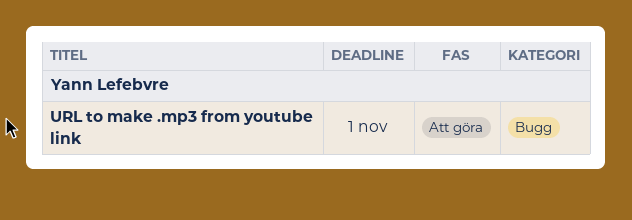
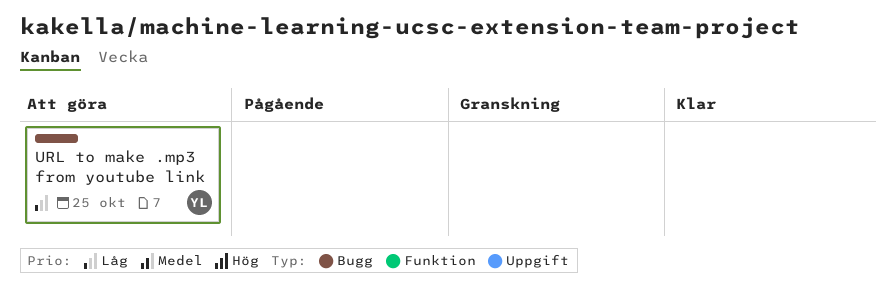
URL to make .mp3 from youtube link, due: Nov 1 -> Oct 25

